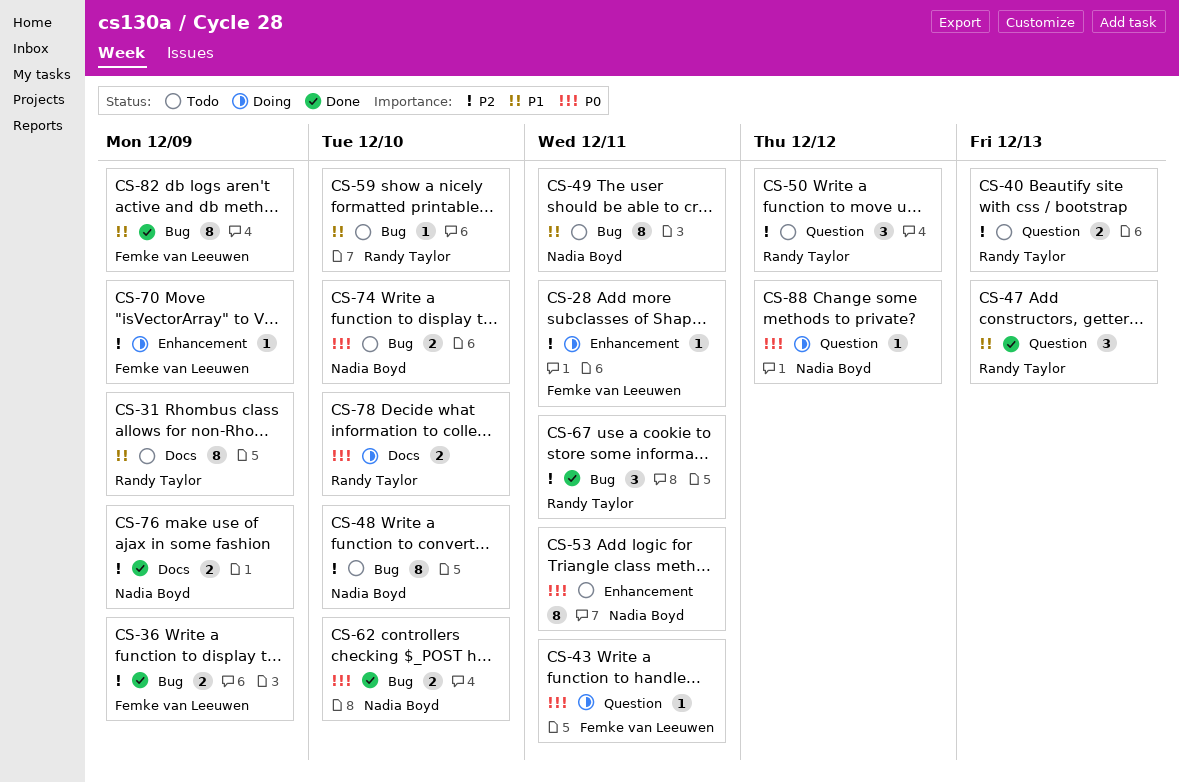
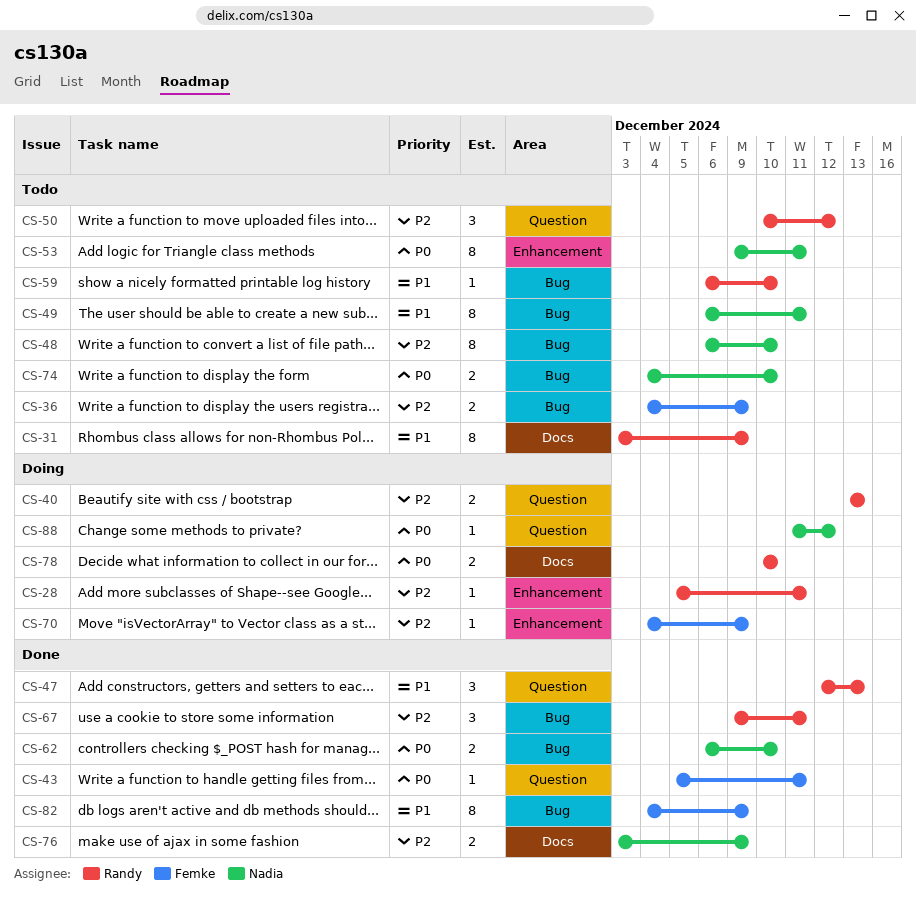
CS-28, owner: Femke van Leeuwen -> Randy Taylor
CS-36, status: Done -> Todo
CS-40, status: Todo -> Doing
CS-43, status: Doing -> Done

